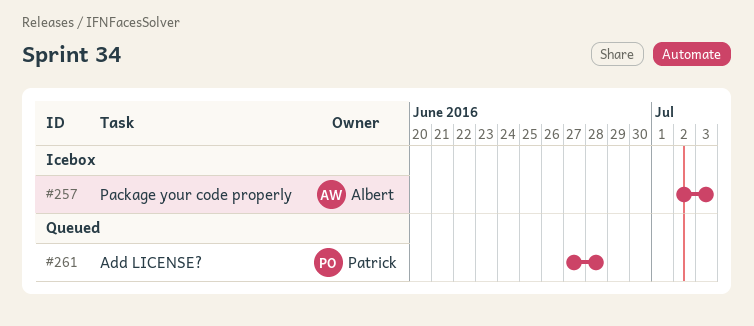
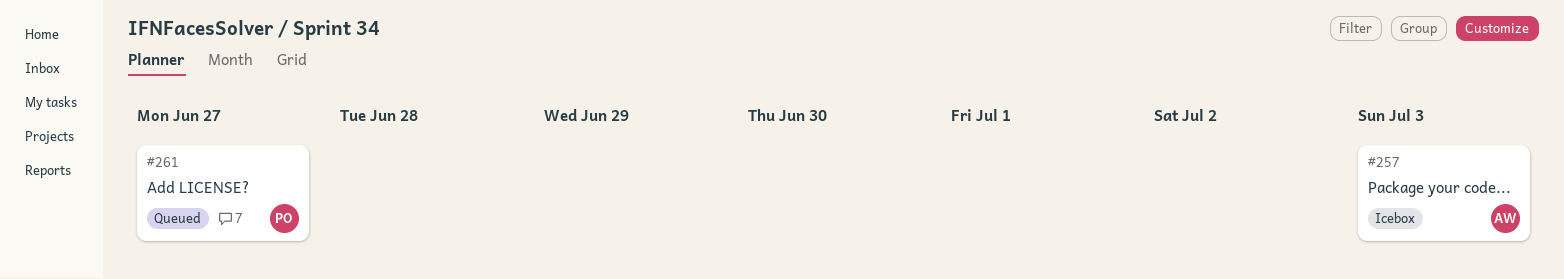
#261, due: Jun 28 -> Jun 27

